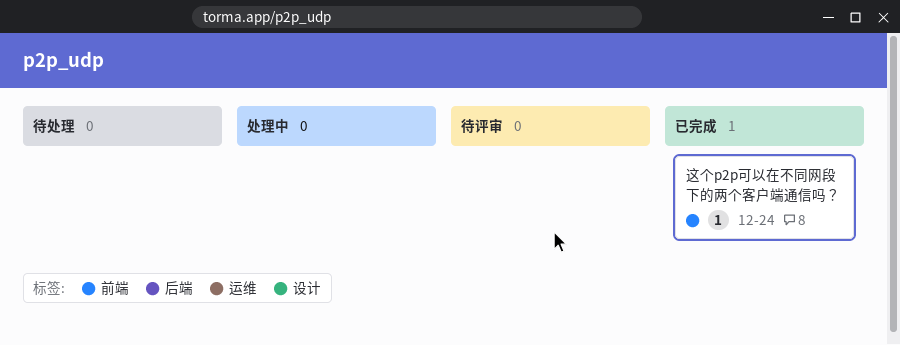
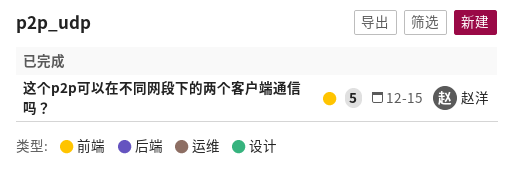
这个p2p可以在不同网段下的两个客户端通信吗？, estimate: 1 -> 5
这个p2p可以在不同网段下的两个客户端通信吗？, due: Dec 24 -> Dec 15

